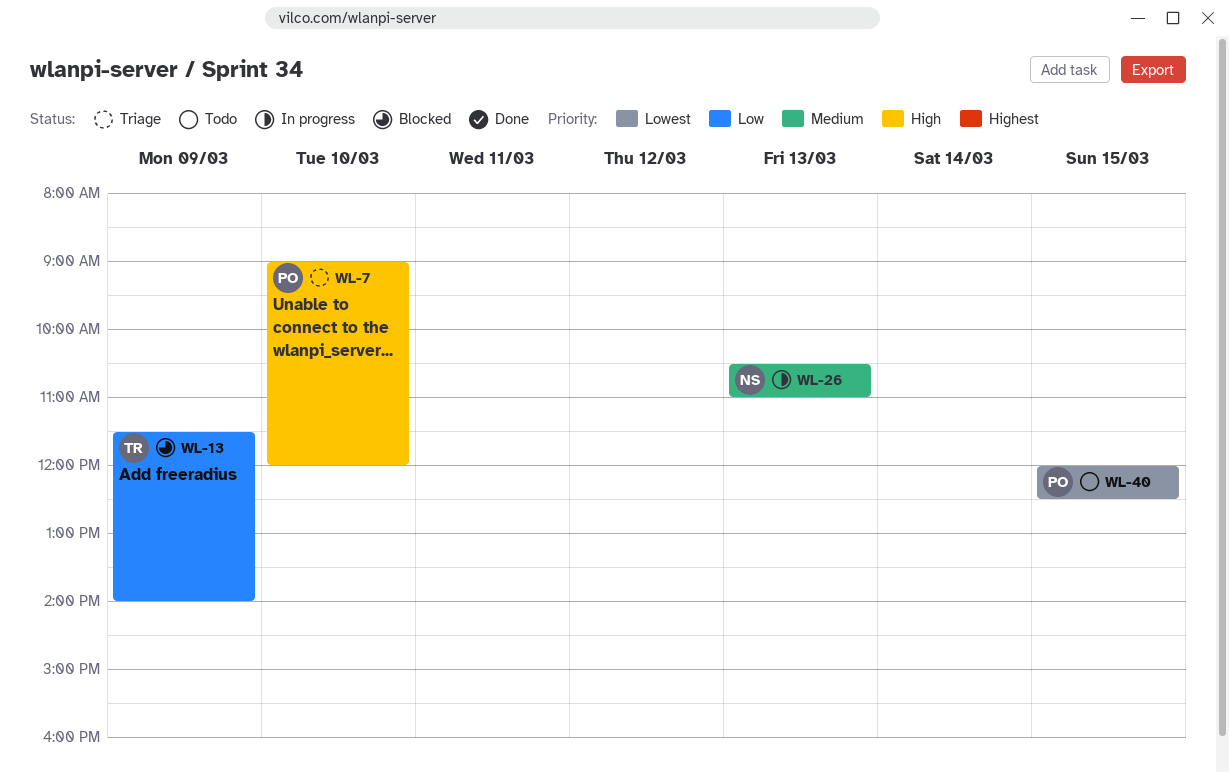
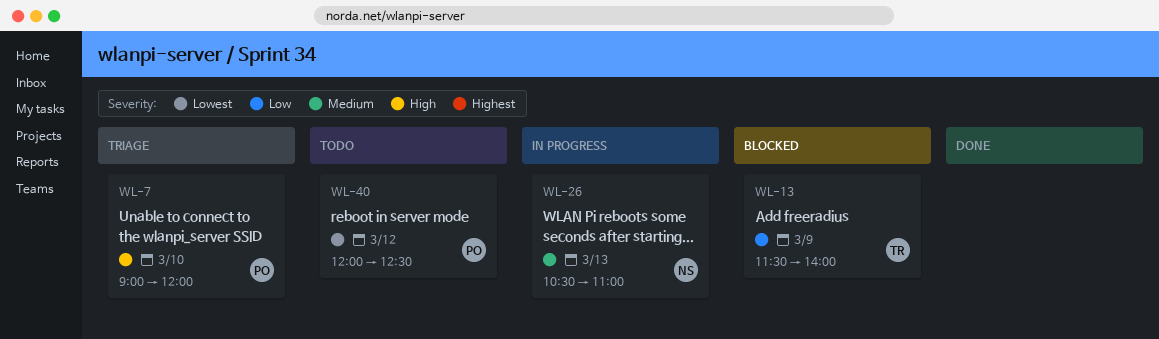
WL-40, day: Mar 15 -> Mar 12

